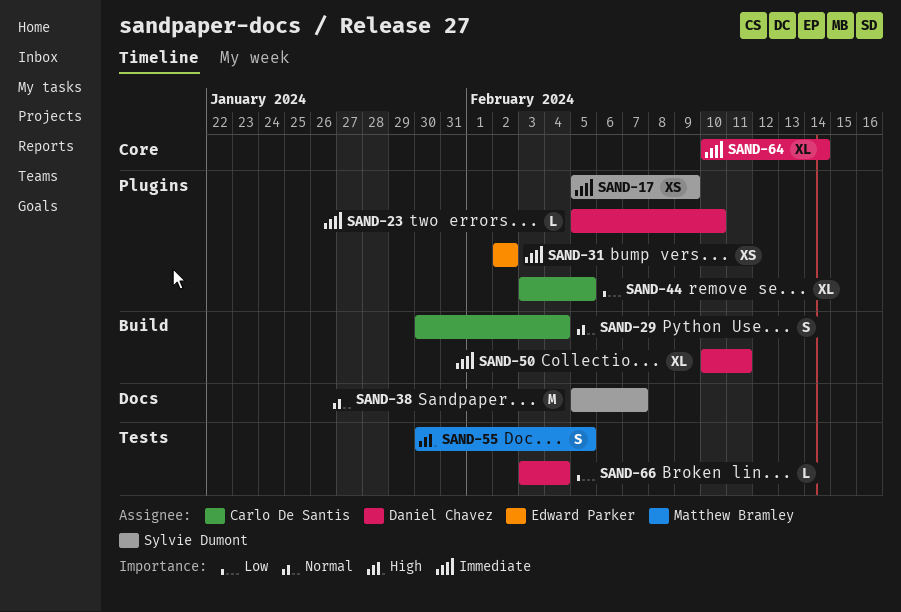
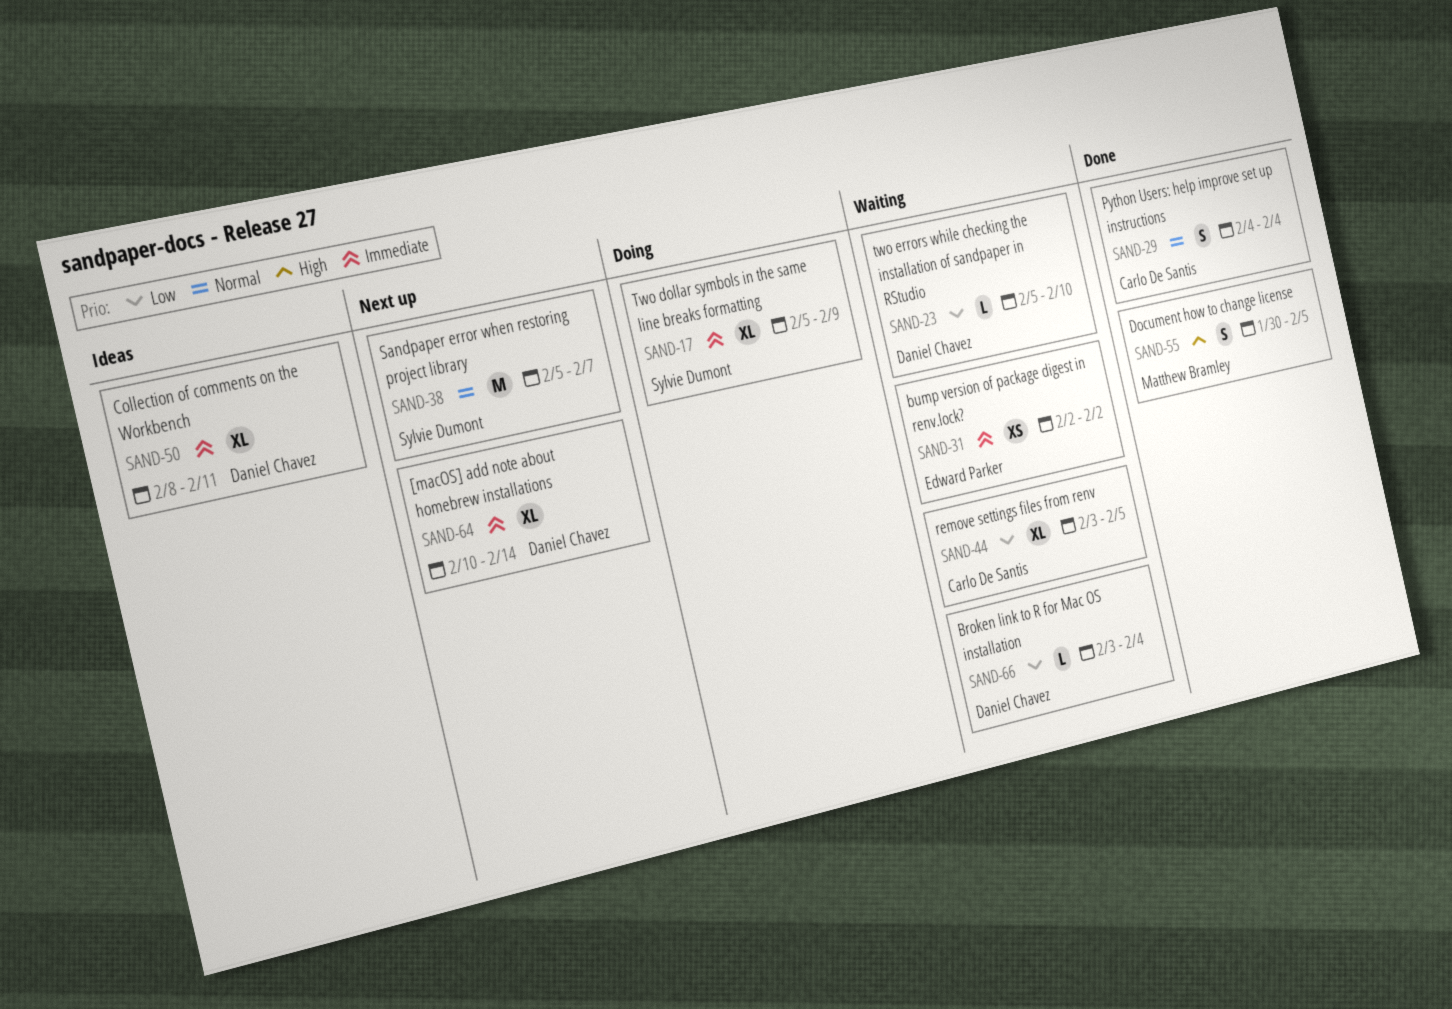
SAND-17, estimate: XS -> XL
SAND-23, priority: Immediate -> Low
SAND-29, start: Jan 30 -> Feb 4
SAND-50, start: Feb 10 -> Feb 8

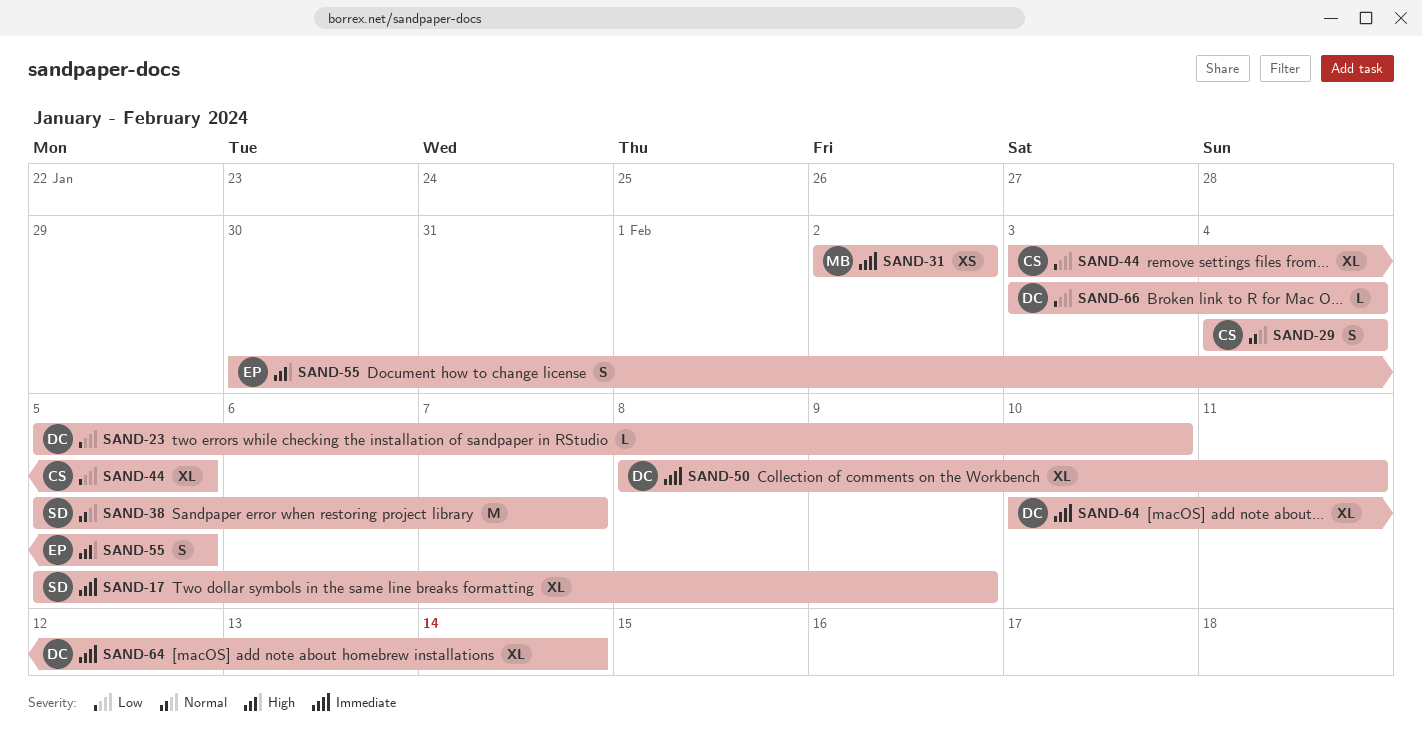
SAND-31, owner: Edward Parker -> Matthew Bramley
SAND-55, owner: Matthew Bramley -> Edward Parker

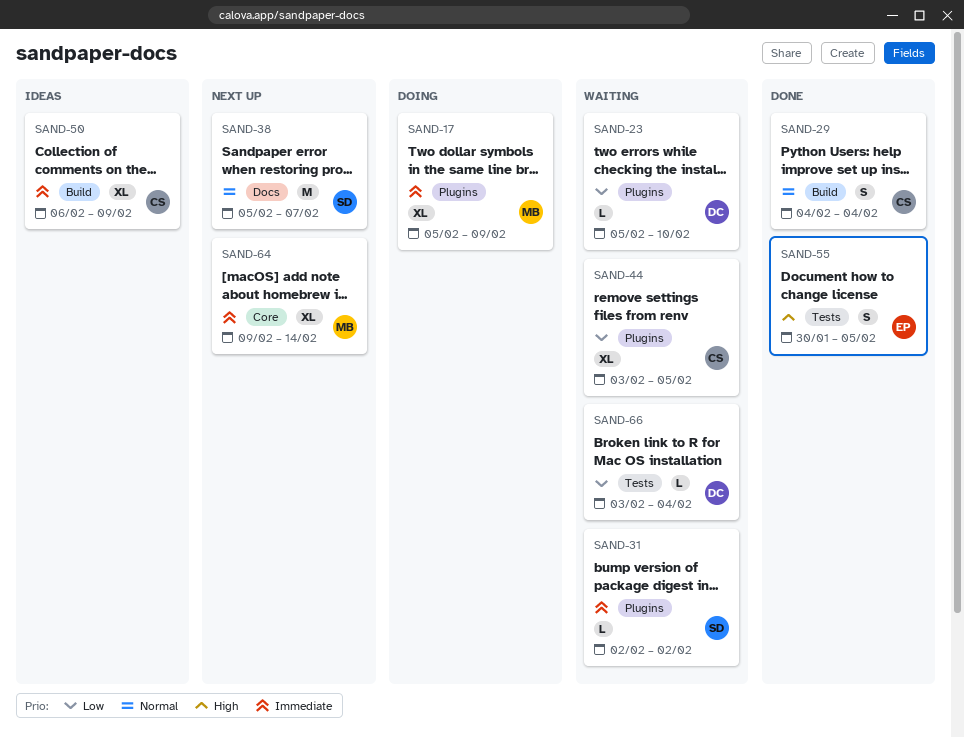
SAND-17, owner: SD -> MB
SAND-31, owner: MB -> SD
SAND-31, estimate: XS -> L
SAND-50, owner: DC -> CS
SAND-50, start: Feb 8 -> Feb 6
SAND-50, due: Feb 11 -> Feb 9
SAND-64, owner: DC -> MB
SAND-64, start: Feb 10 -> Feb 9

